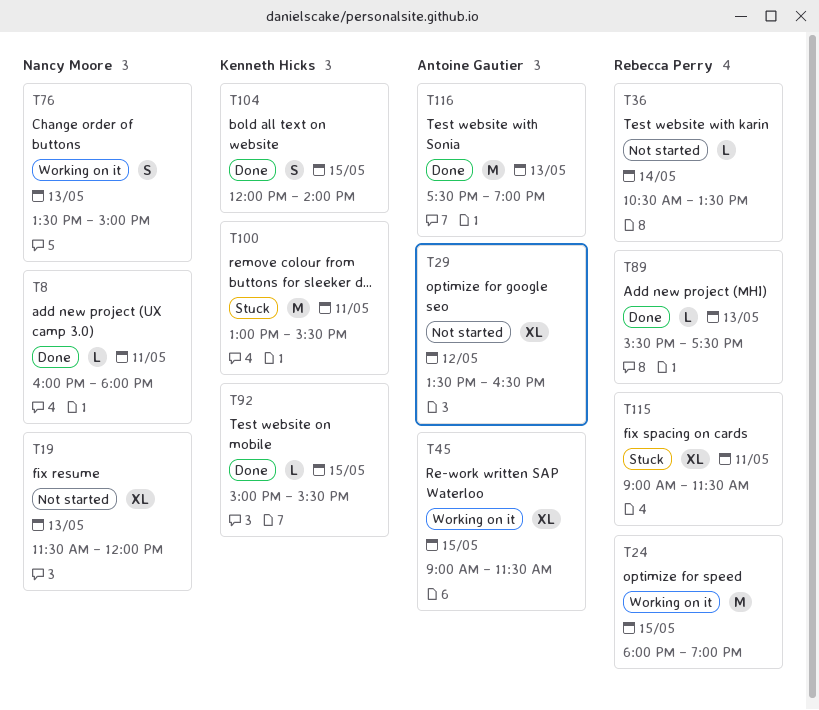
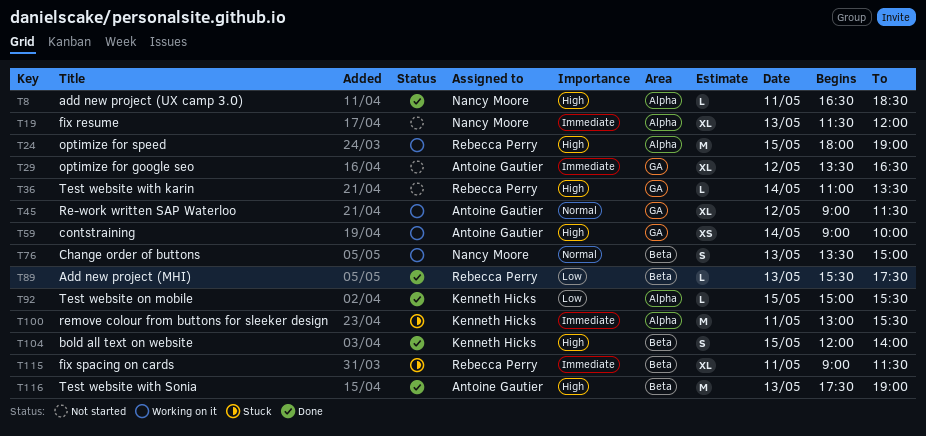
T8, begins: 16:00 -> 16:30
T8, ends: 18:00 -> 18:30
T36, begins: 10:30 -> 11:00
T45, day: May 15 -> May 12
T59: none -> present

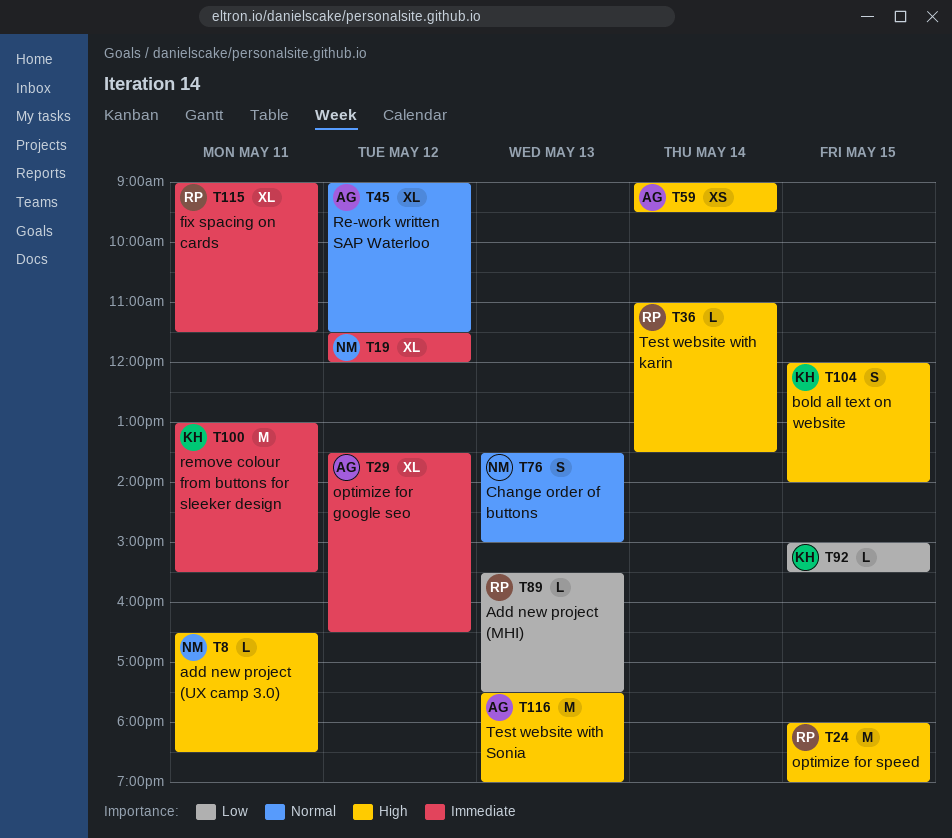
T19, day: May 13 -> May 12
T59, ends: 10:00 -> 09:30

